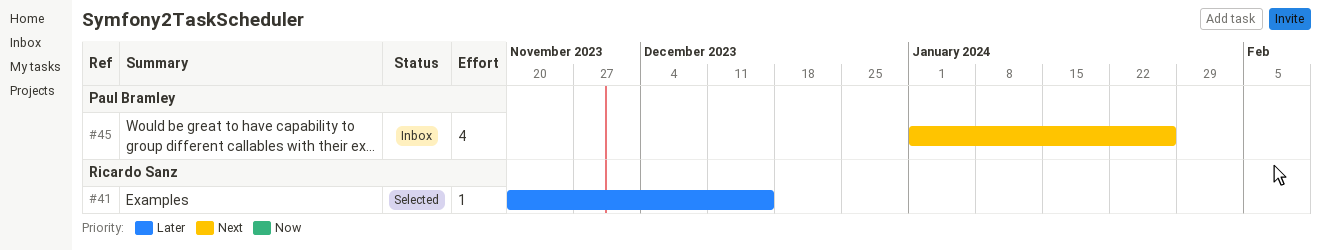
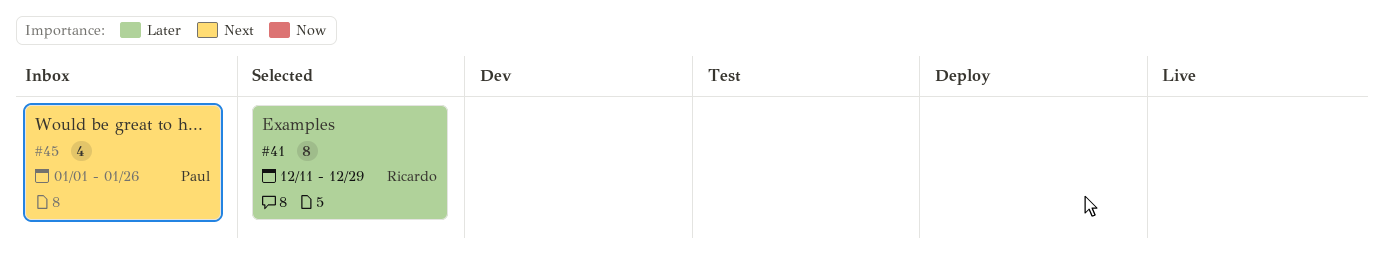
#41, estimate: 1 -> 8
#41, start: Nov 20 -> Dec 11
#41, due: Dec 15 -> Dec 29

